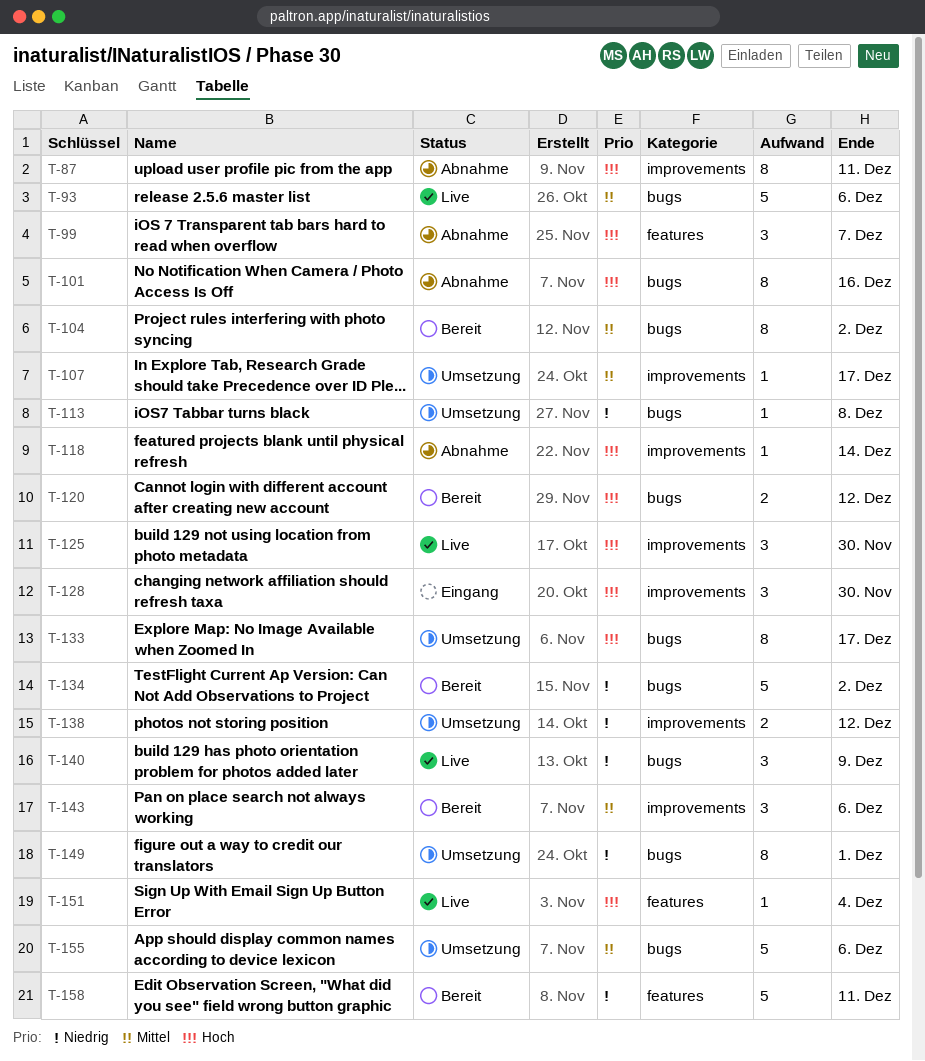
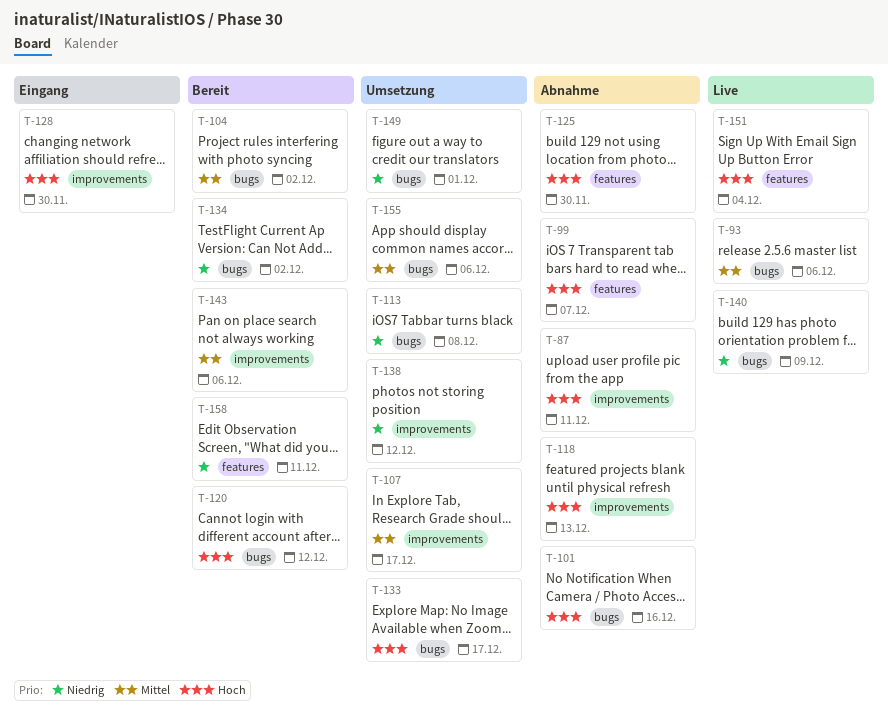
T-118, due: Dec 14 -> Dec 13
T-125, status: Live -> Abnahme
T-125, label: improvements -> features

